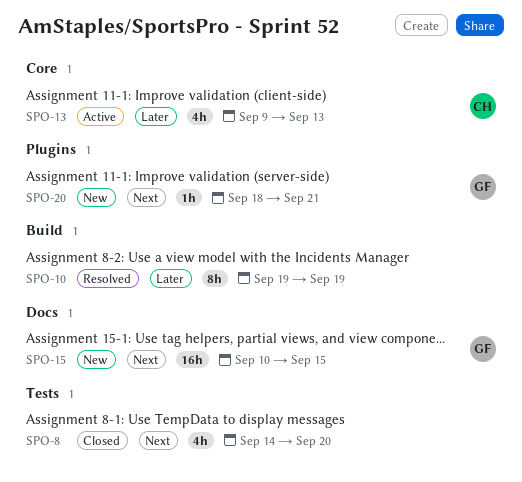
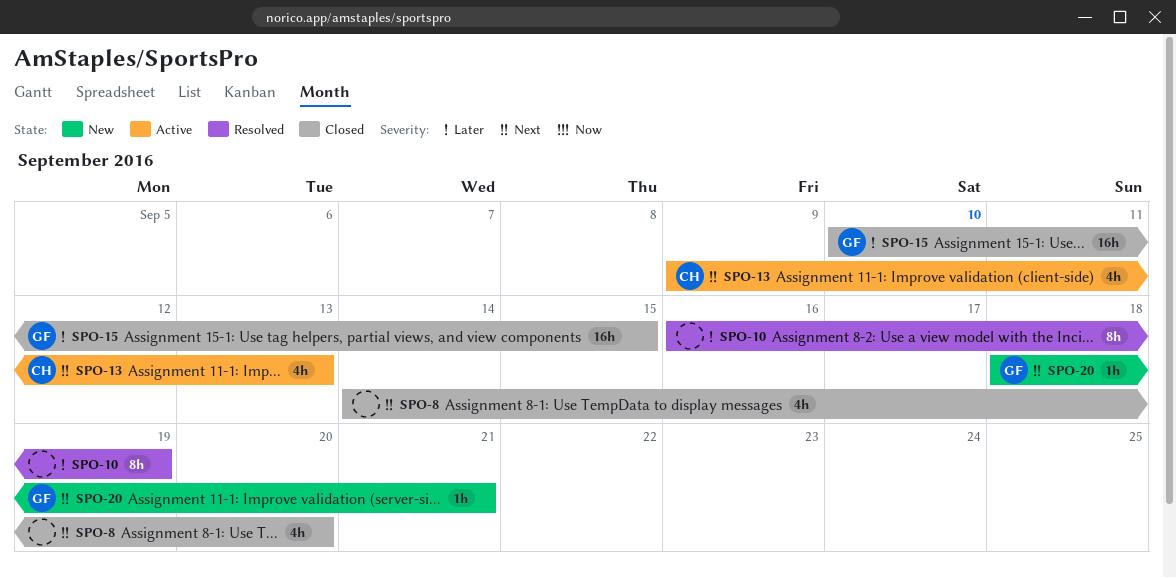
SPO-10, start: Sep 19 -> Sep 16
SPO-13, priority: Later -> Next
SPO-15, status: New -> Closed
SPO-15, priority: Next -> Later

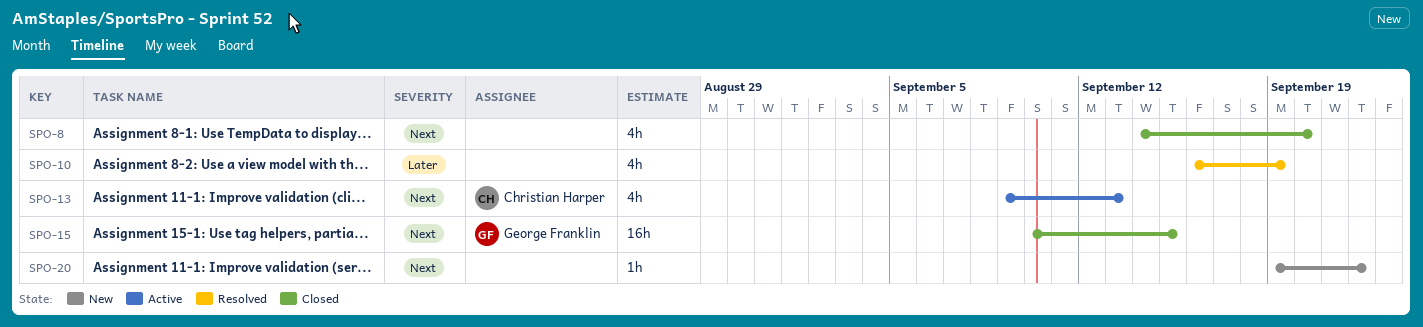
SPO-10, estimate: 8h -> 4h
SPO-15, priority: Later -> Next
SPO-20, owner: George Franklin -> none
SPO-20, start: Sep 18 -> Sep 19
SPO-20, due: Sep 21 -> Sep 22

